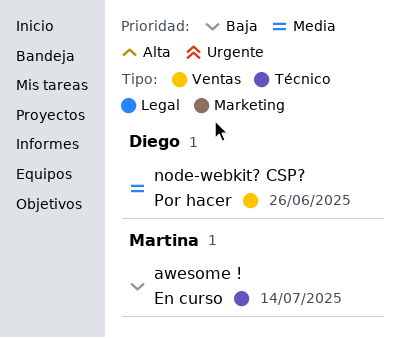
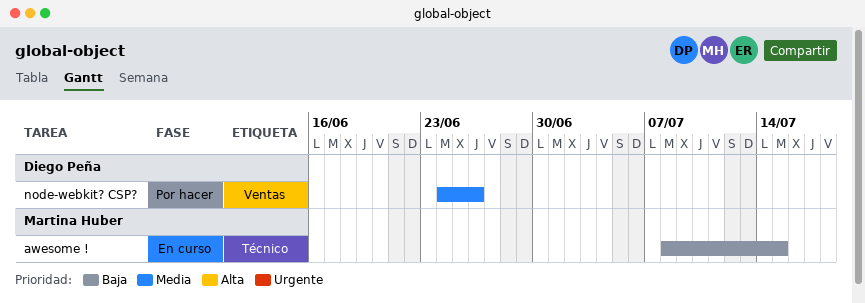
awesome !, due: Jul 14 -> Jul 15

